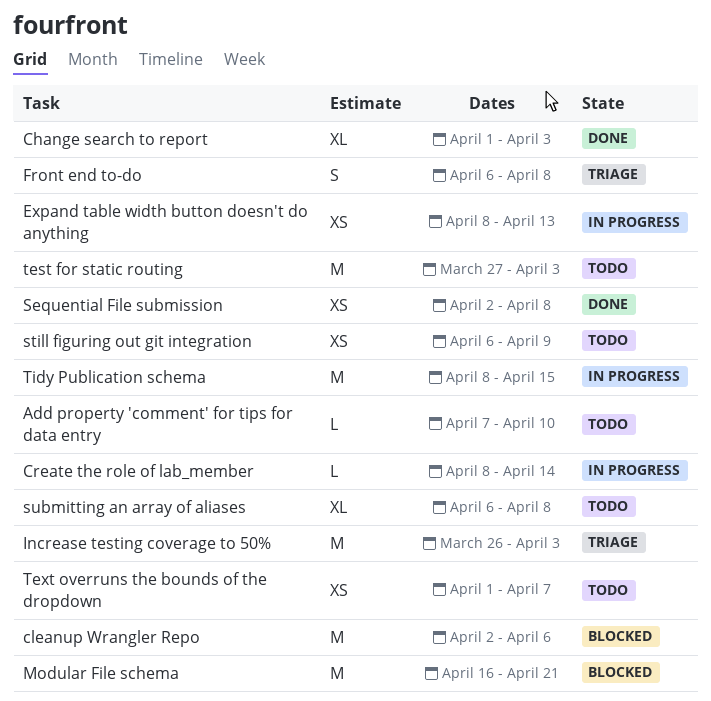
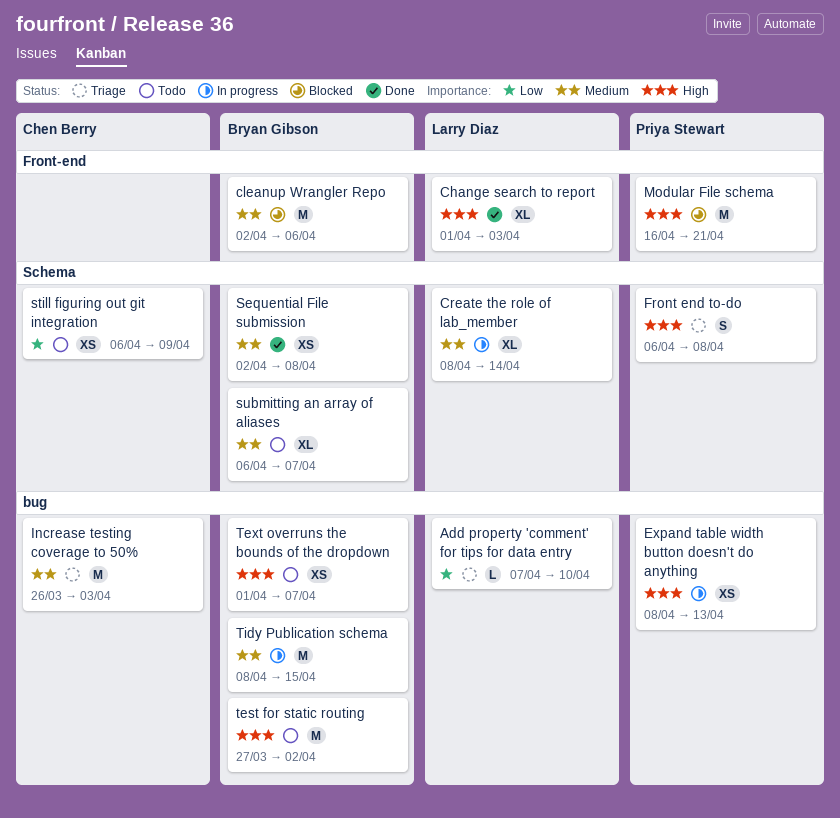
Add property 'comment' for tips for data entry, status: Todo -> Triage
Create the role of lab_member, estimate: L -> XL
submitting an array of aliases, due: Apr 8 -> Apr 7
test for static routing, due: Apr 3 -> Apr 2

